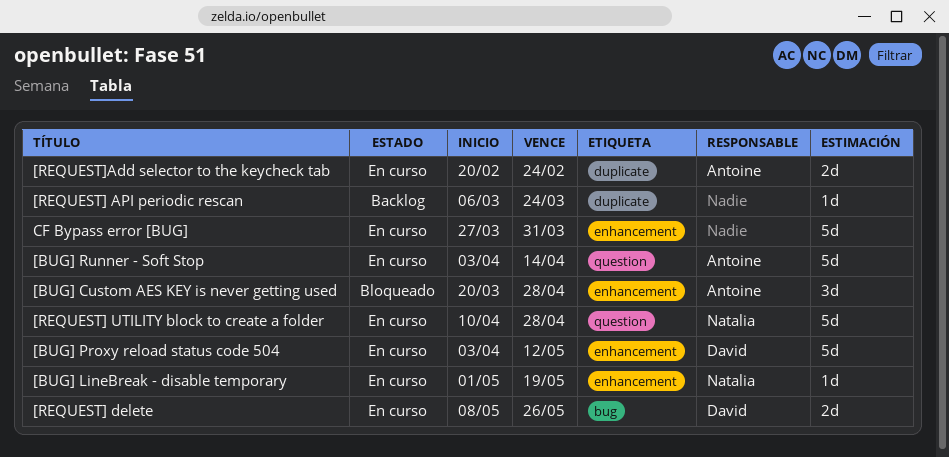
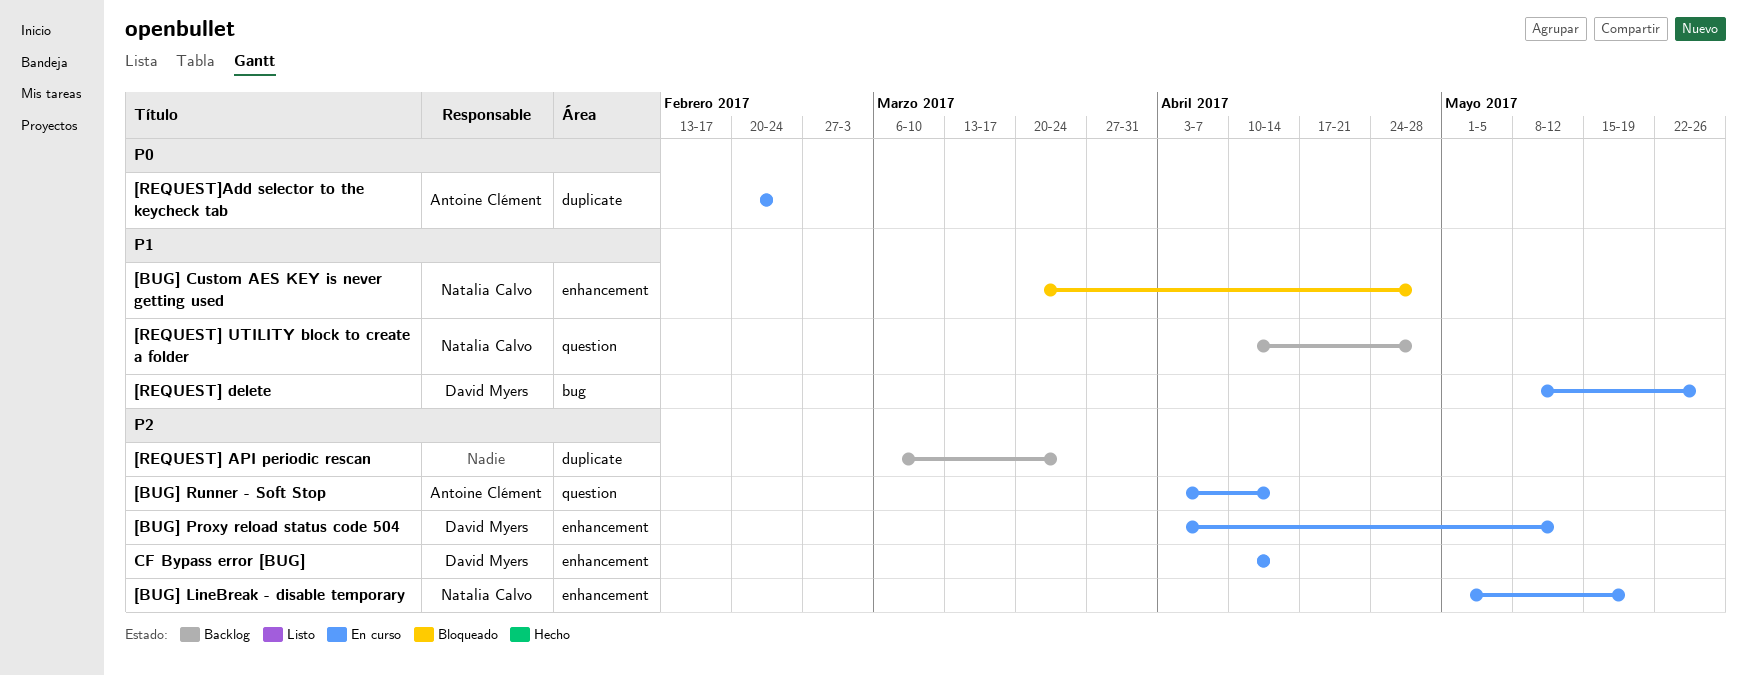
[BUG] Custom AES KEY is never getting used, owner: Antoine Clément -> Natalia Calvo
[REQUEST] UTILITY block to create a folder, status: En curso -> Backlog
CF Bypass error [BUG], owner: none -> David Myers
CF Bypass error [BUG], start: Mar 27 -> Apr 10
CF Bypass error [BUG], due: Mar 31 -> Apr 14

